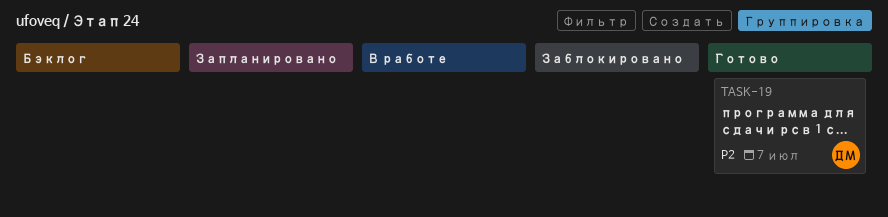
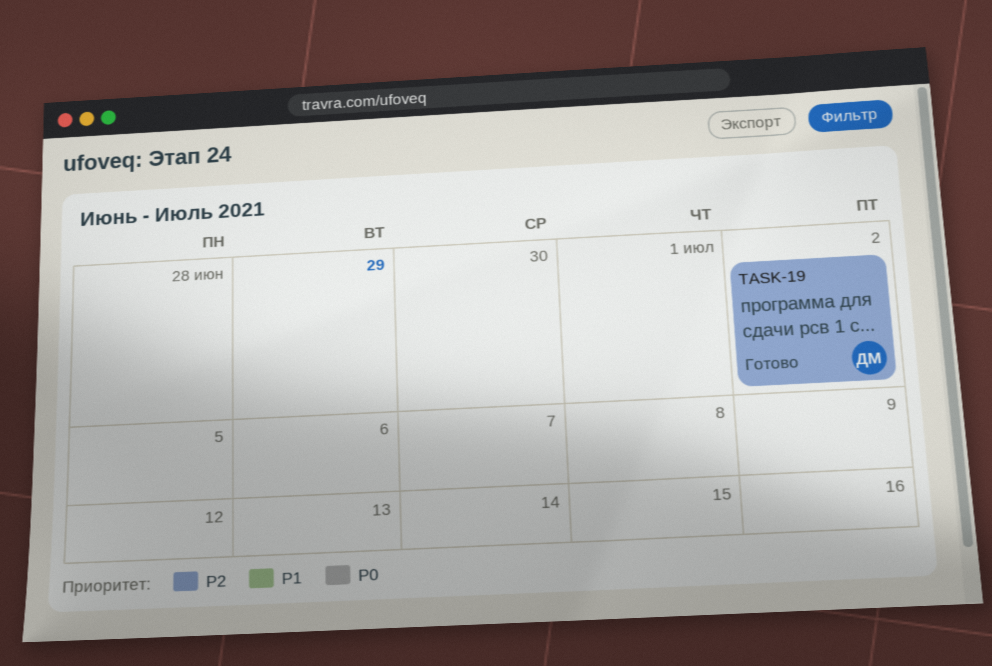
TASK-19, due: Jul 7 -> Jul 2

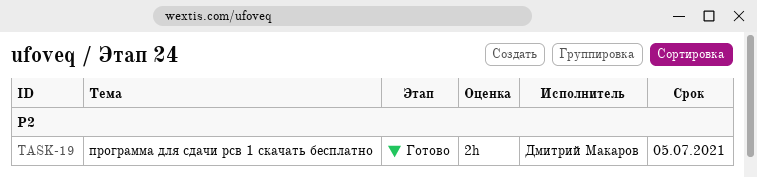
TASK-19, due: Jul 2 -> Jul 5

